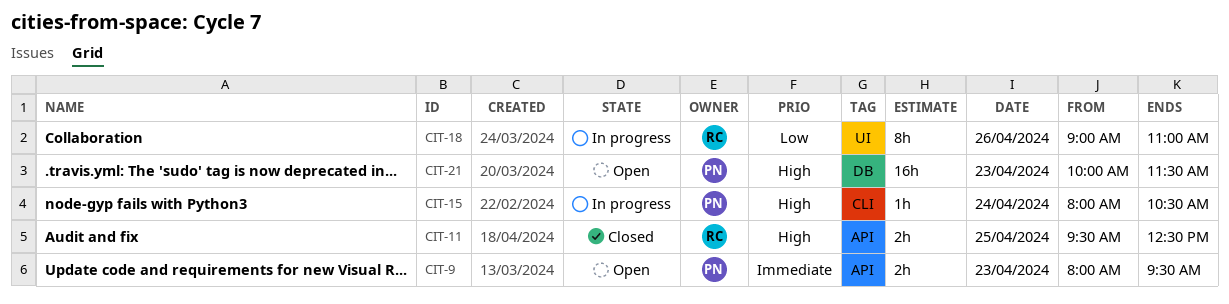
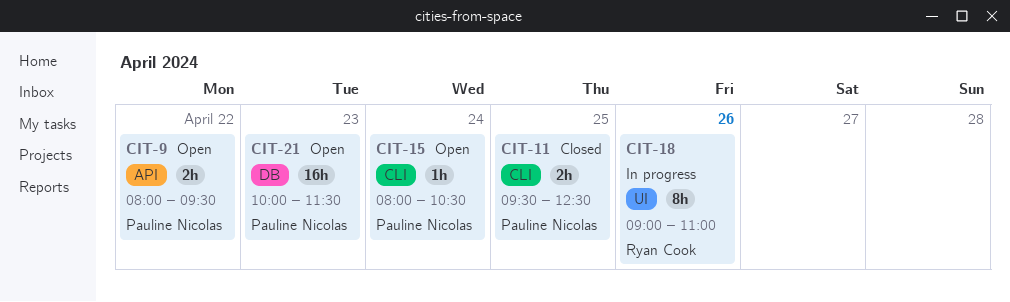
CIT-9, day: Apr 23 -> Apr 22
CIT-11, owner: Ryan Cook -> Pauline Nicolas
CIT-11, label: API -> CLI
CIT-15, status: In progress -> Open

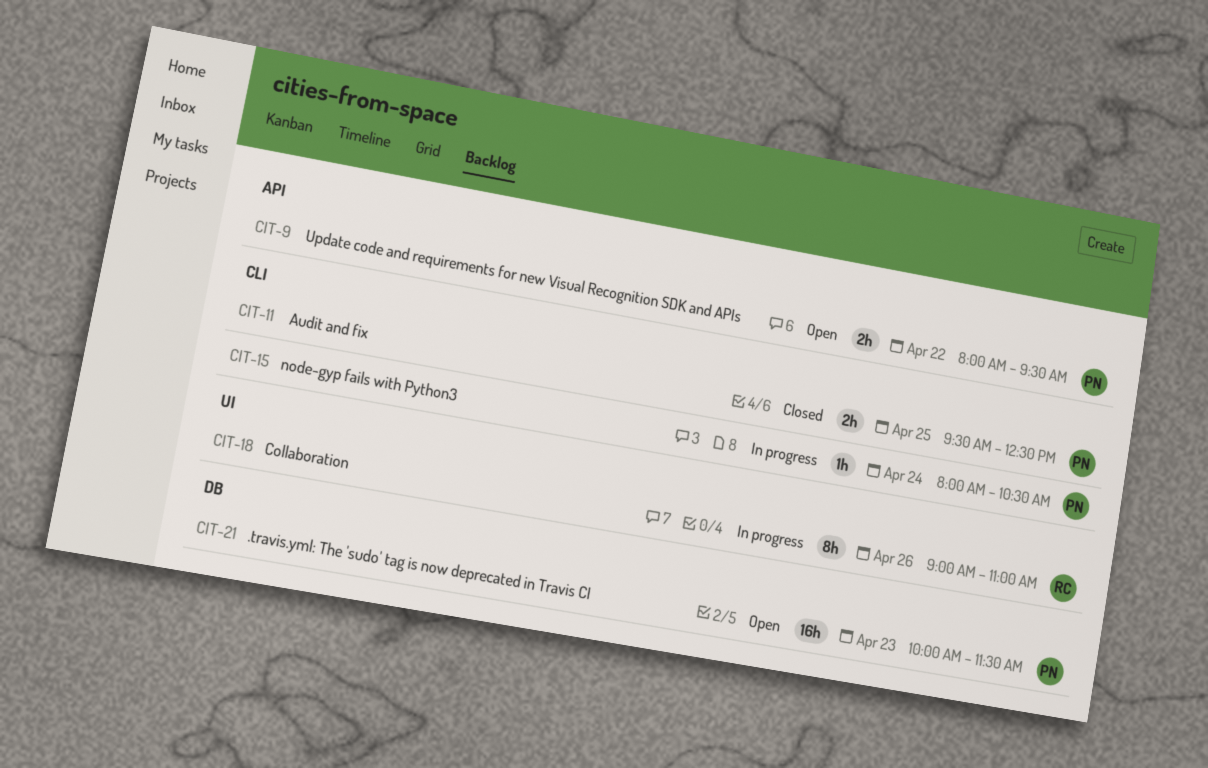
CIT-15, status: Open -> In progress

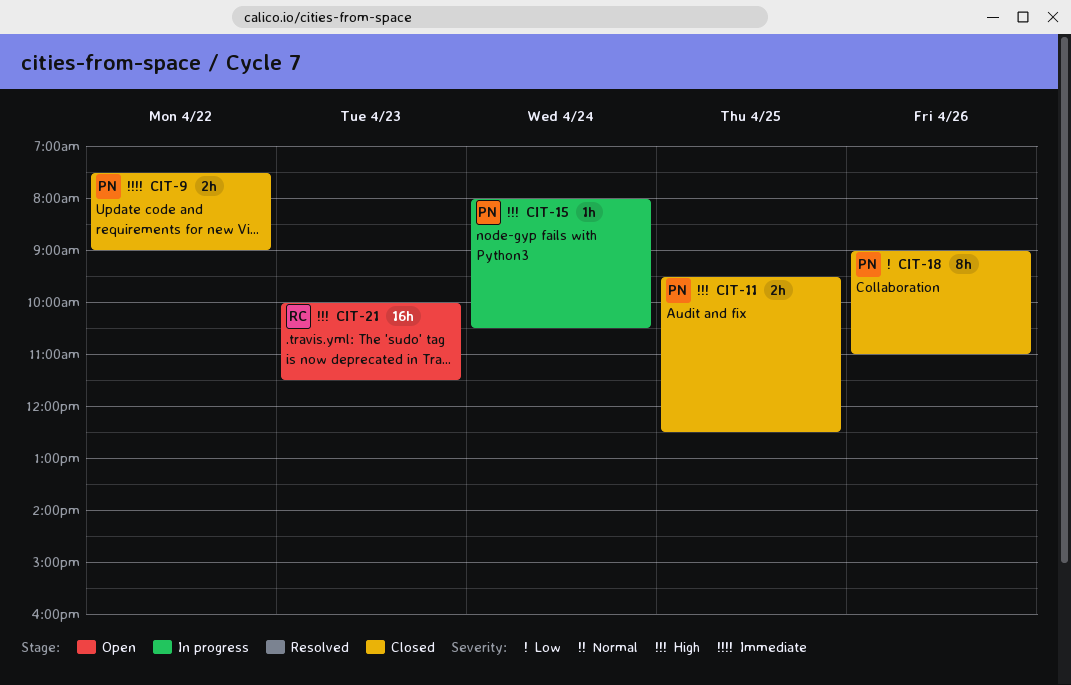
CIT-9, status: Open -> Closed
CIT-9, begins: 08:00 -> 07:30
CIT-9, ends: 09:30 -> 09:00
CIT-18, status: In progress -> Closed
CIT-18, owner: RC -> PN
CIT-21, owner: PN -> RC

